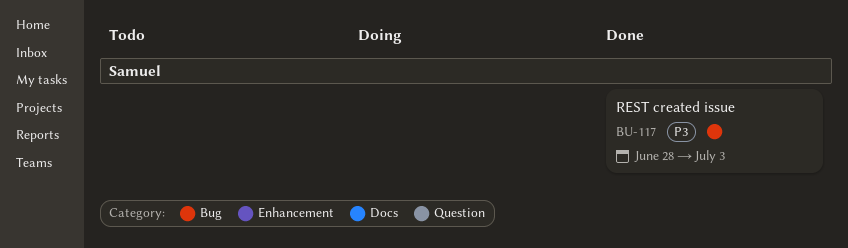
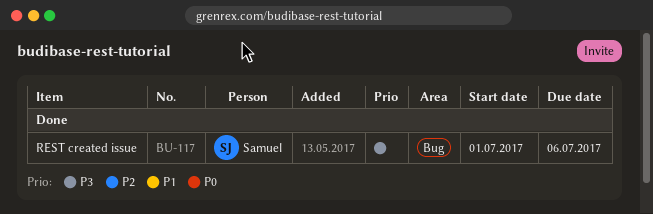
BU-117, start: Jun 28 -> Jul 1
BU-117, due: Jul 3 -> Jul 6

